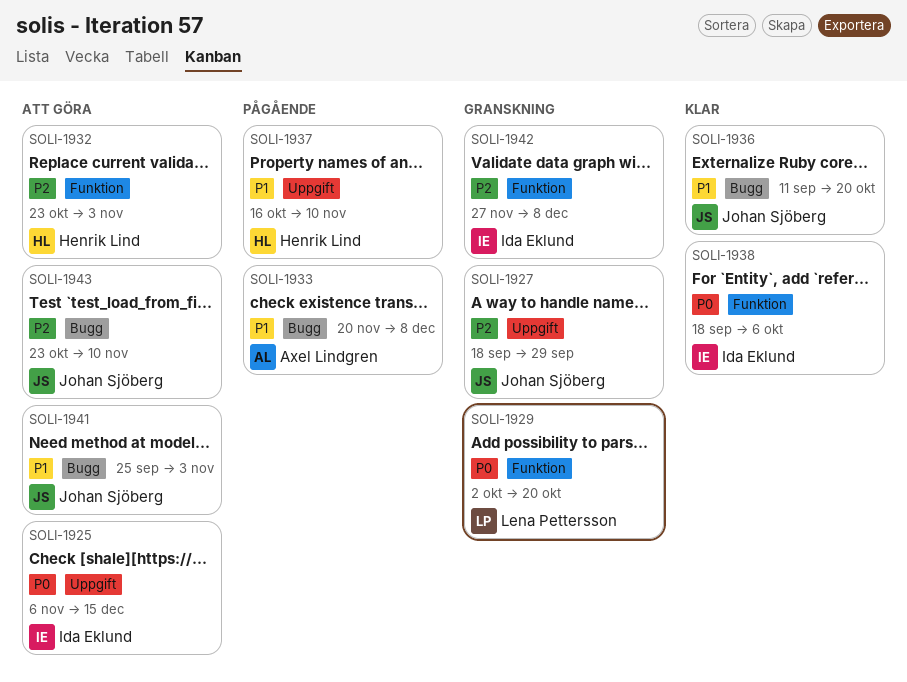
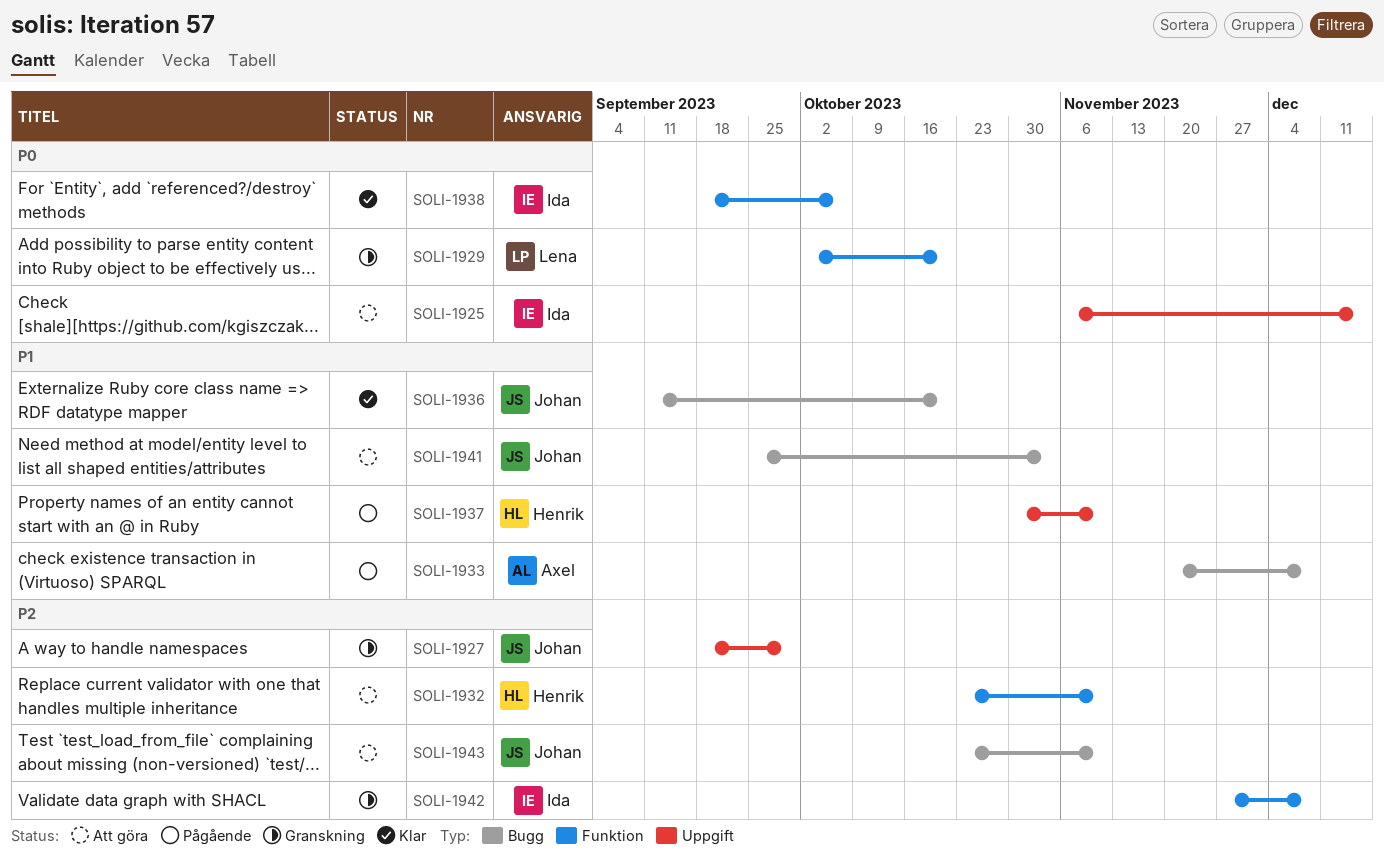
SOLI-1932, due: Nov 3 -> Nov 10
SOLI-1937, start: Oct 16 -> Oct 30

